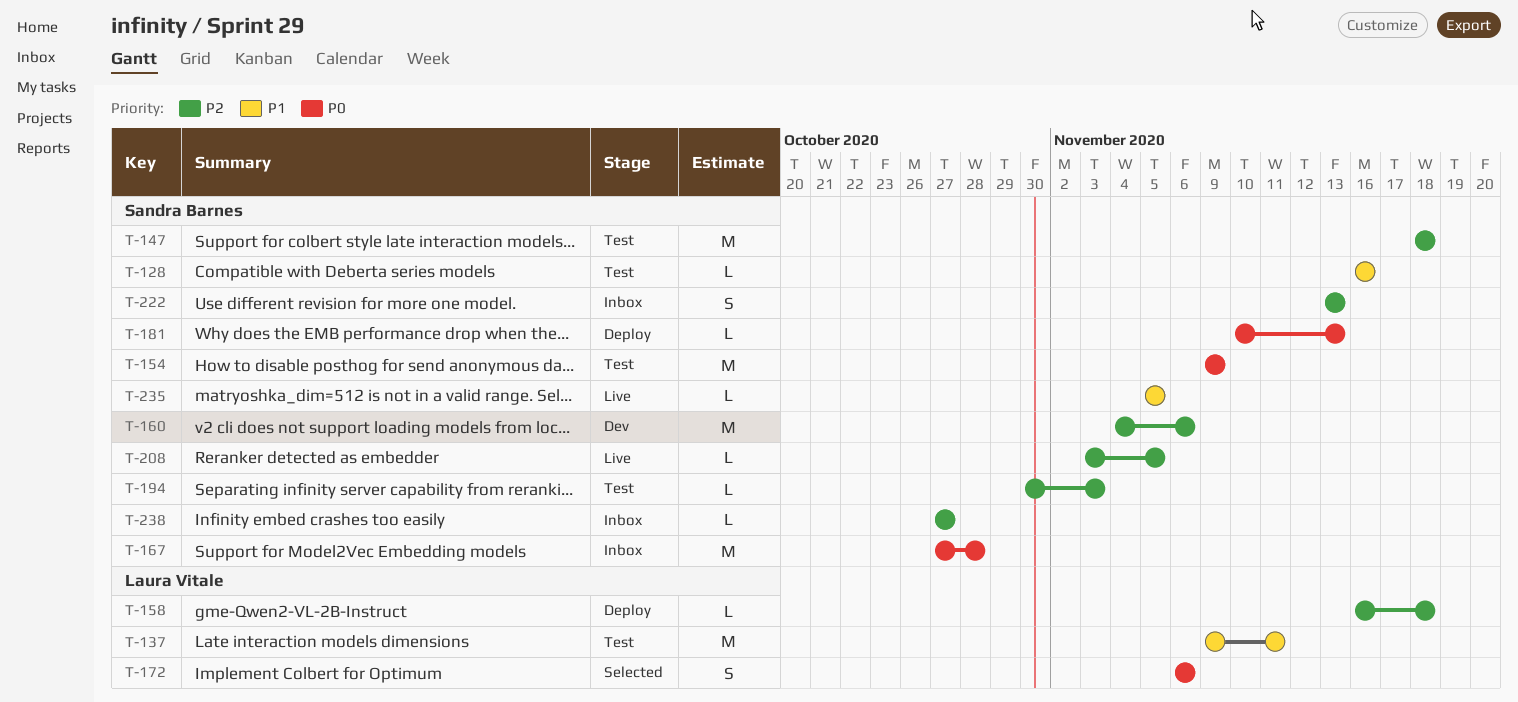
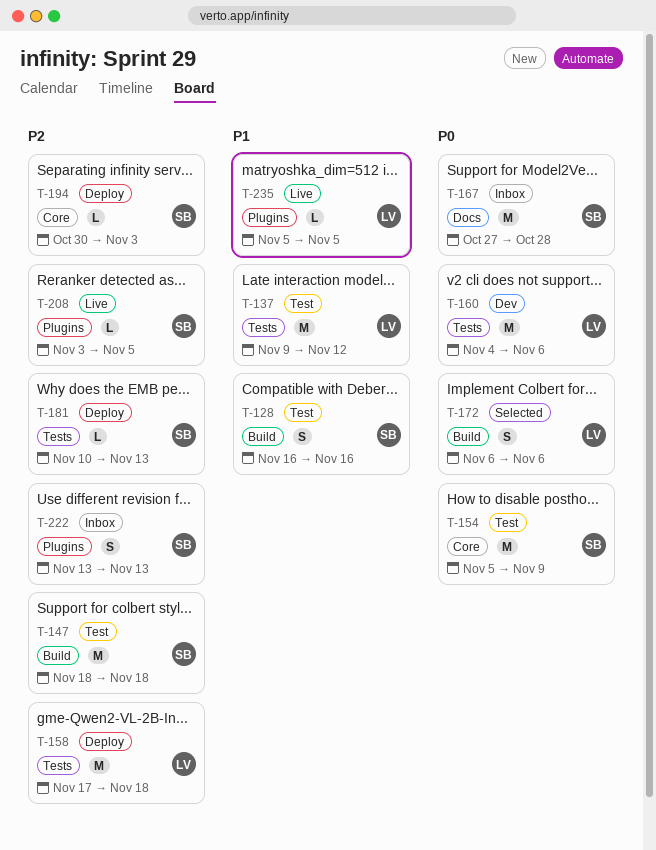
T-128, estimate: L -> S
T-137, due: Nov 11 -> Nov 12
T-154, start: Nov 9 -> Nov 5
T-158, estimate: L -> M
T-158, start: Nov 16 -> Nov 17
T-160, owner: Sandra Barnes -> Laura Vitale
T-160, priority: P2 -> P0
T-181, priority: P0 -> P2
T-194, status: Test -> Deploy
T-235, owner: Sandra Barnes -> Laura Vitale
T-238: present -> none

